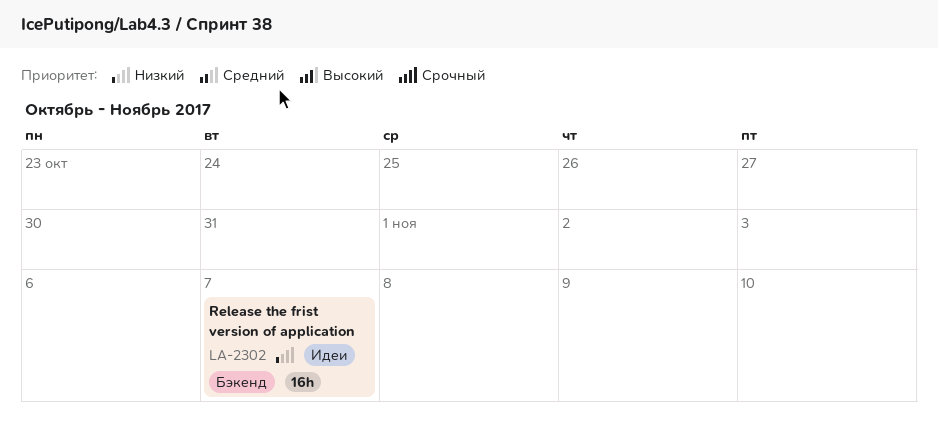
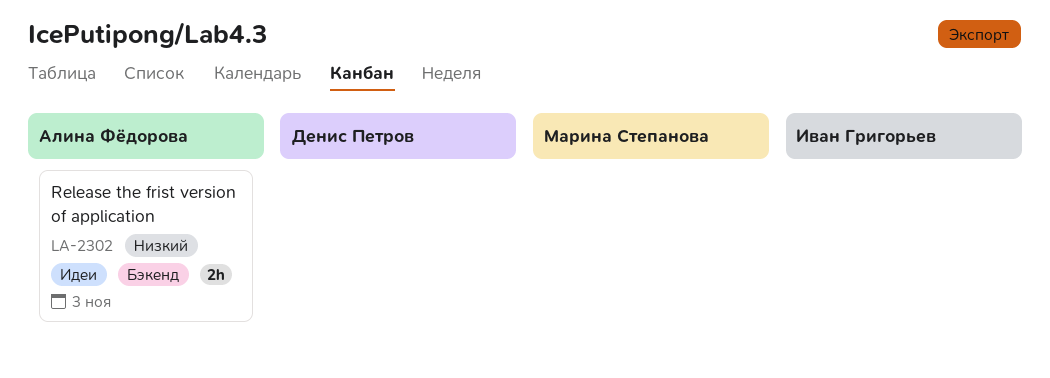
LA-2302, estimate: 16h -> 2h
LA-2302, due: Nov 7 -> Nov 3

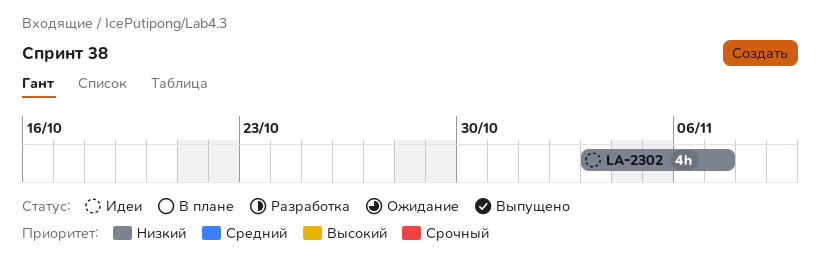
LA-2302, estimate: 2h -> 4h
LA-2302, due: Nov 3 -> Nov 7

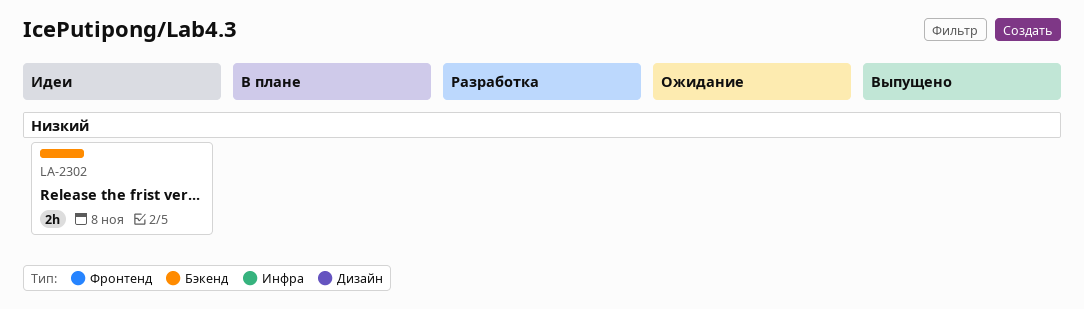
LA-2302, estimate: 4h -> 2h
LA-2302, due: Nov 7 -> Nov 8

